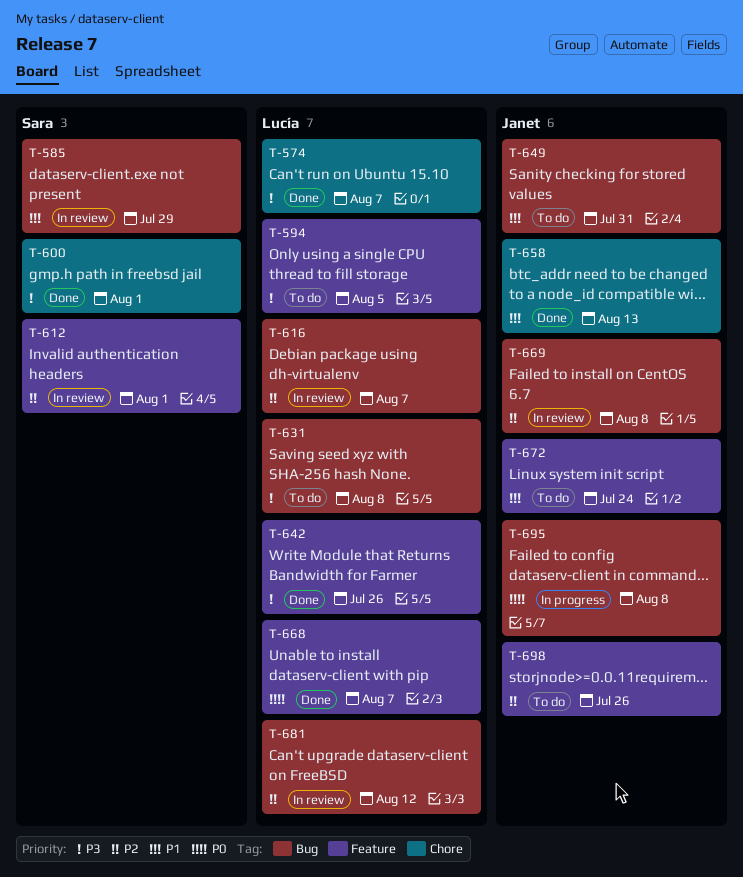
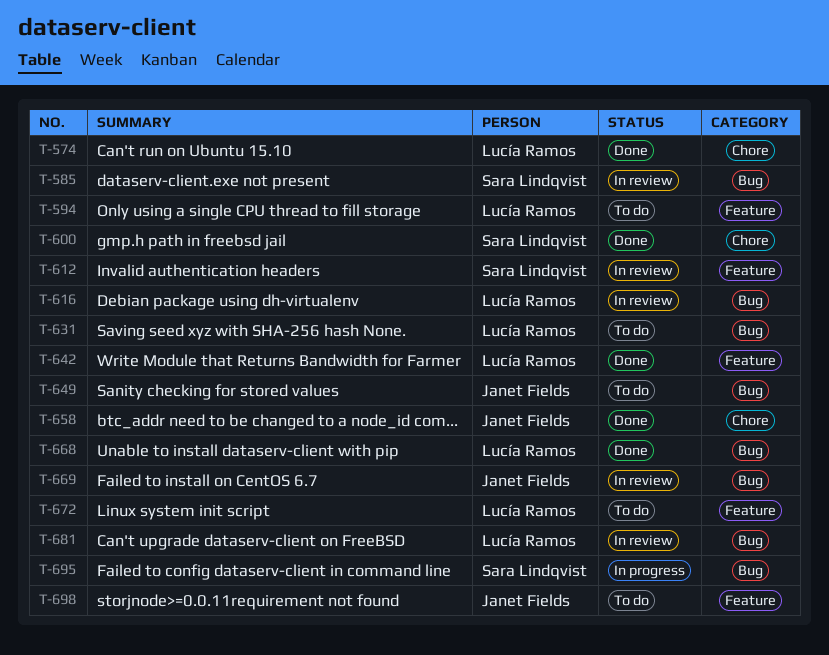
T-668, label: Feature -> Bug
T-672, owner: Janet Fields -> Lucía Ramos
T-695, owner: Janet Fields -> Sara Lindqvist

